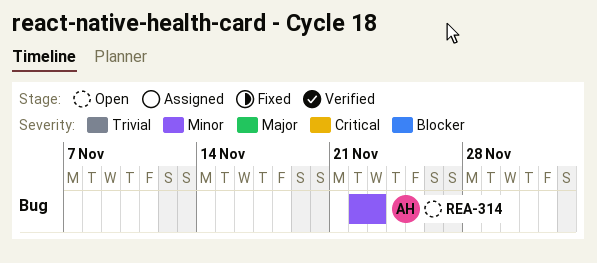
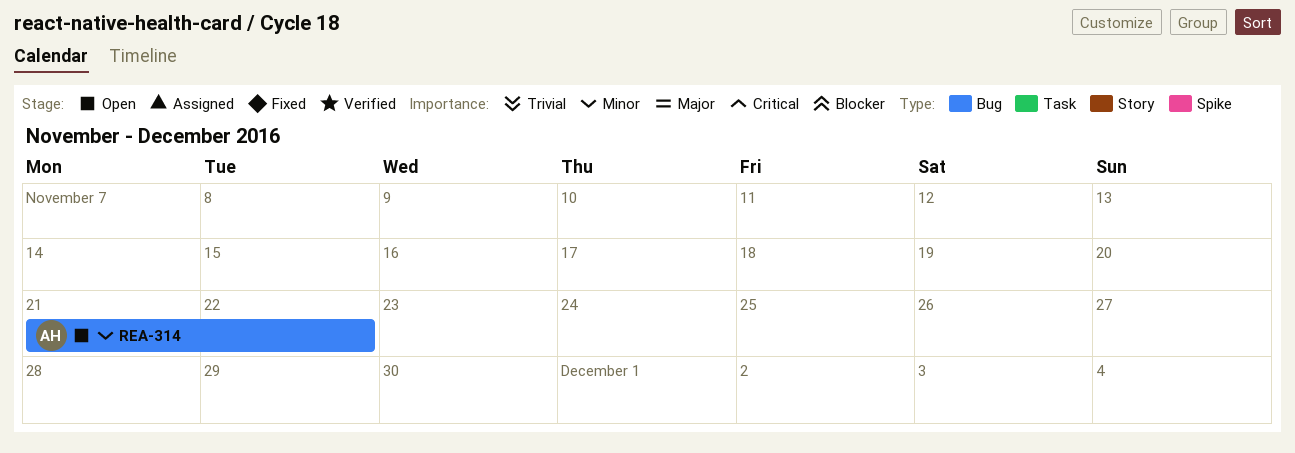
REA-314, start: Nov 22 -> Nov 21
REA-314, due: Nov 23 -> Nov 22

